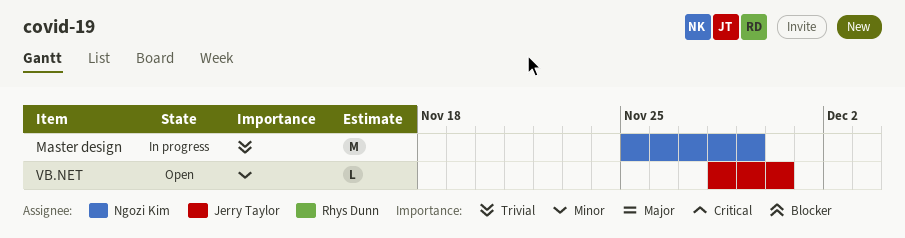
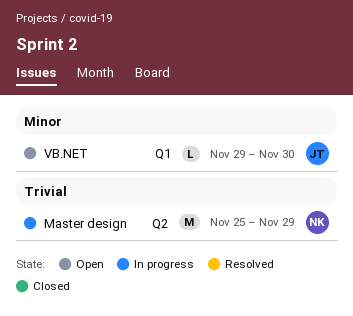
VB.NET, start: Nov 28 -> Nov 29

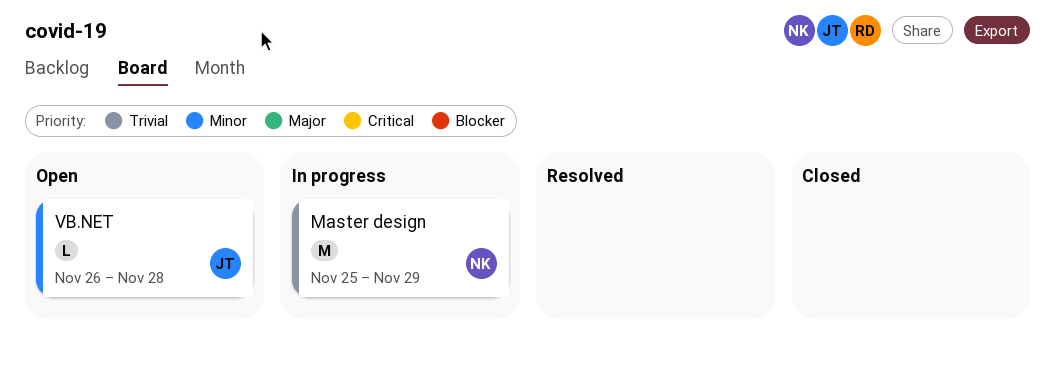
VB.NET, start: Nov 29 -> Nov 26
VB.NET, due: Nov 30 -> Nov 28

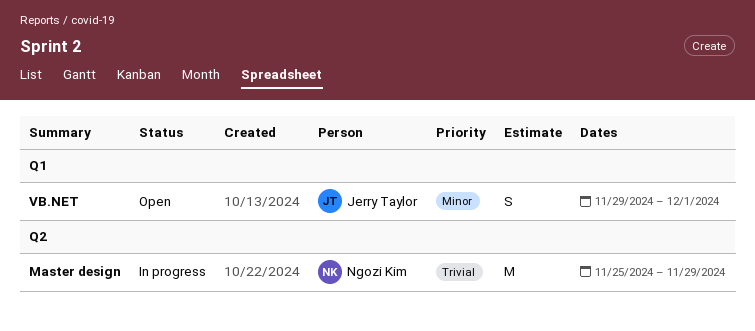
VB.NET, estimate: L -> S
VB.NET, start: Nov 26 -> Nov 29
VB.NET, due: Nov 28 -> Dec 1

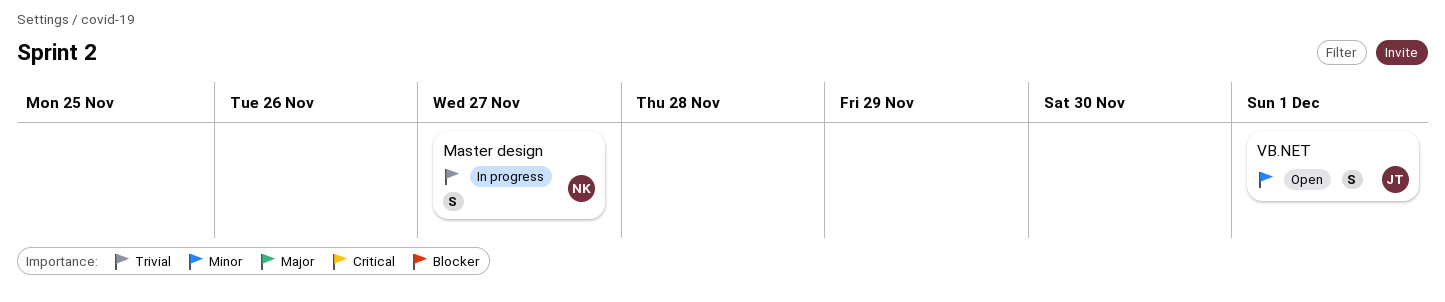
Master design, estimate: M -> S
Master design, due: Nov 29 -> Nov 27

